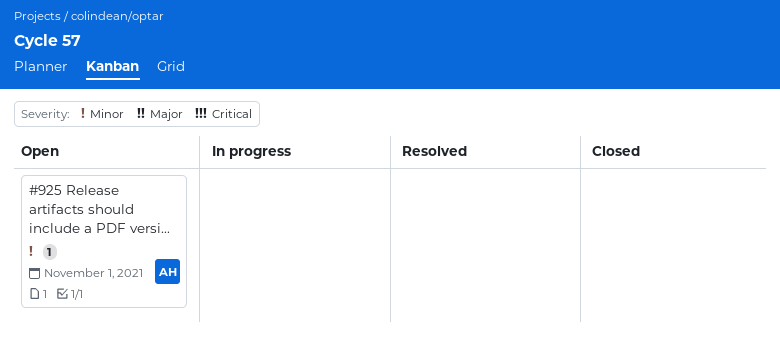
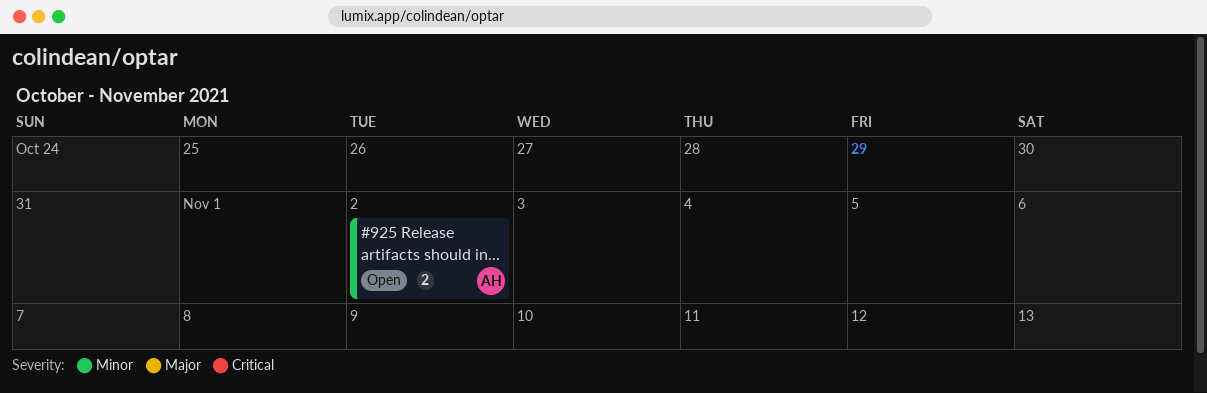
#925, estimate: 1 -> 2
#925, due: Nov 1 -> Nov 2

